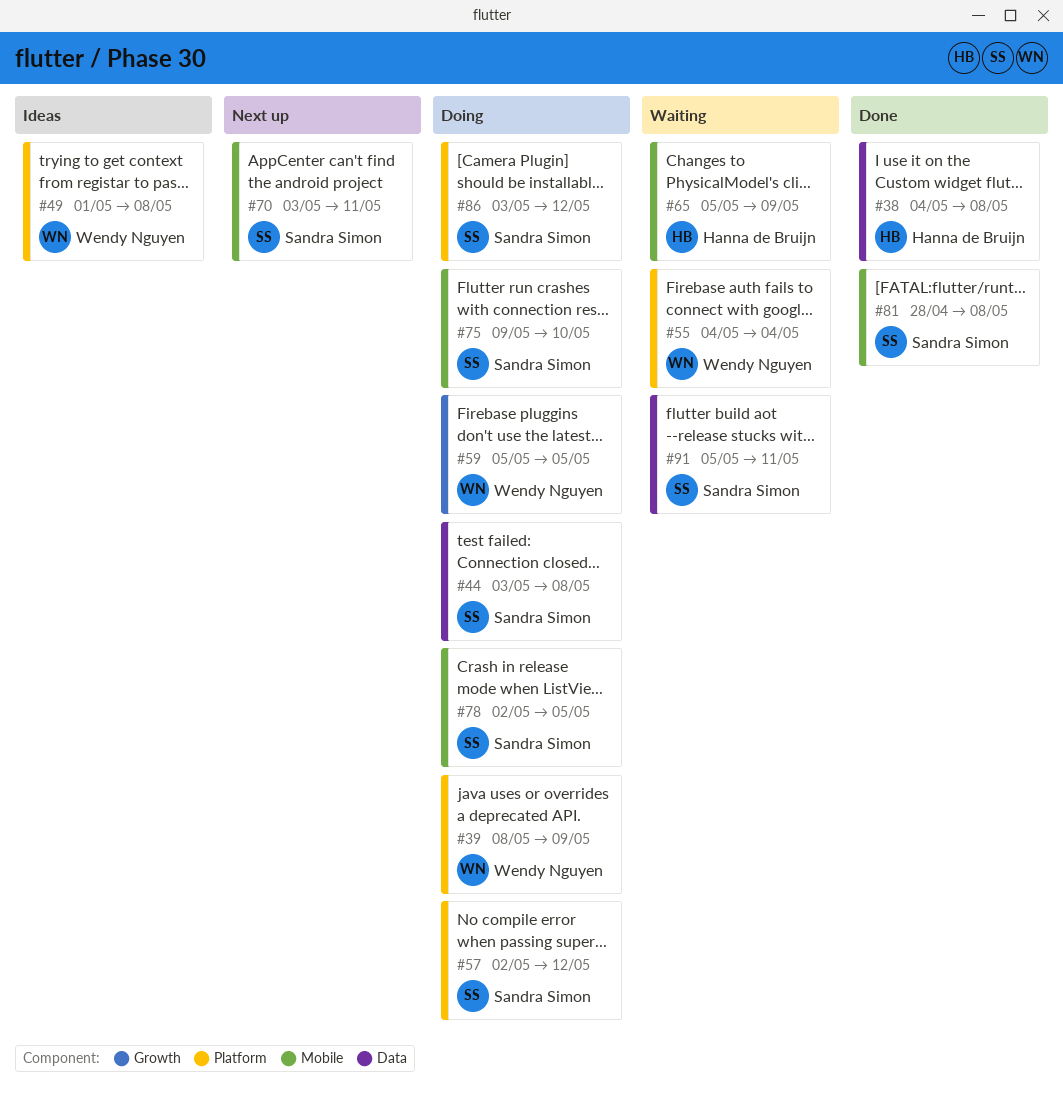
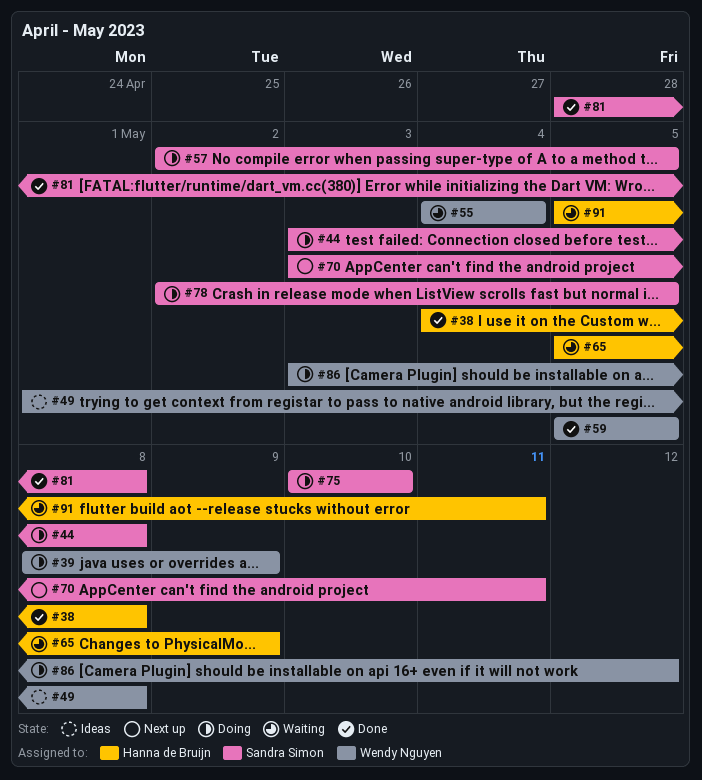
#57, due: May 12 -> May 5
#59, status: Doing -> Done
#75, start: May 9 -> May 10
#86, owner: Sandra Simon -> Wendy Nguyen
#91, owner: Sandra Simon -> Hanna de Bruijn

